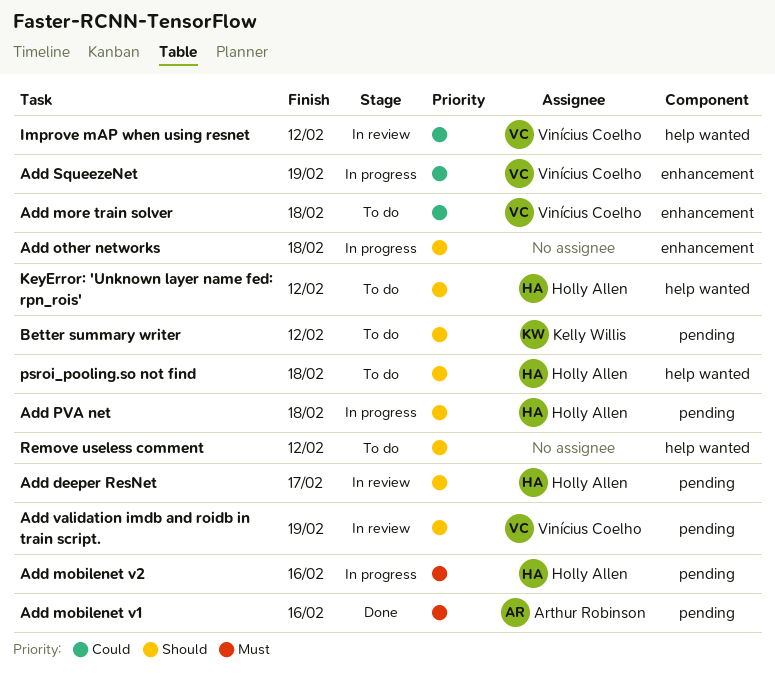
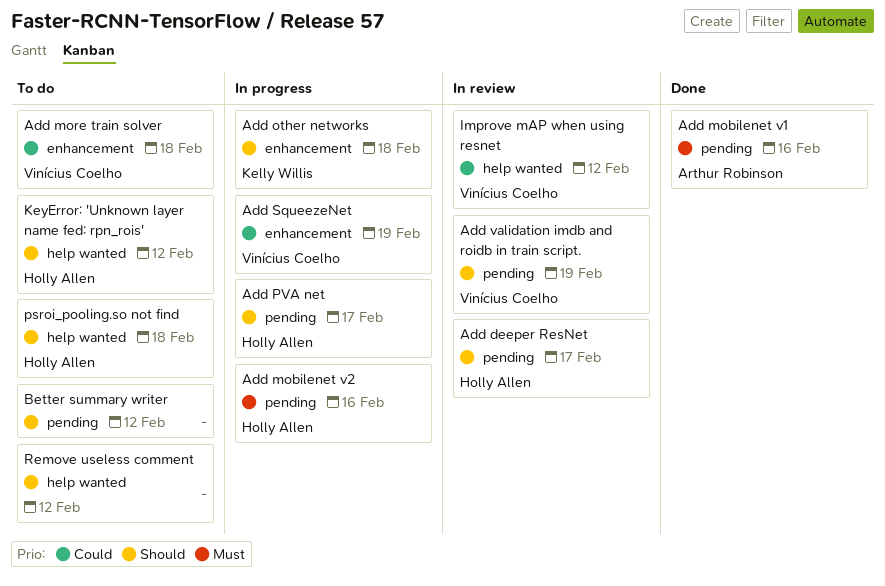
Add other networks, owner: none -> Kelly Willis
Add PVA net, due: Feb 18 -> Feb 17
Better summary writer, owner: Kelly Willis -> none

